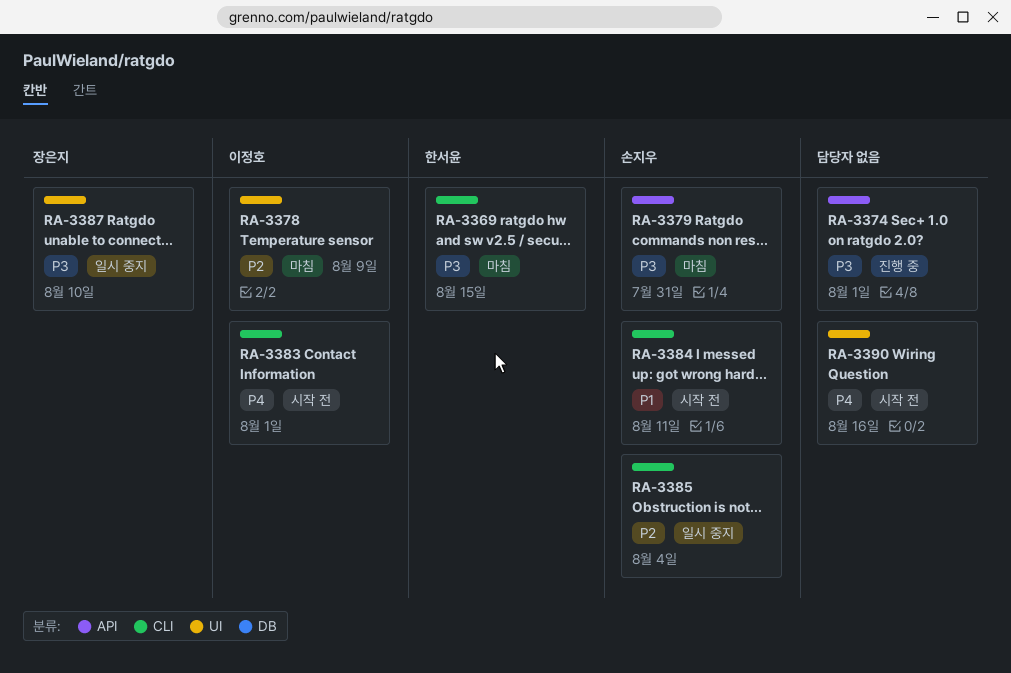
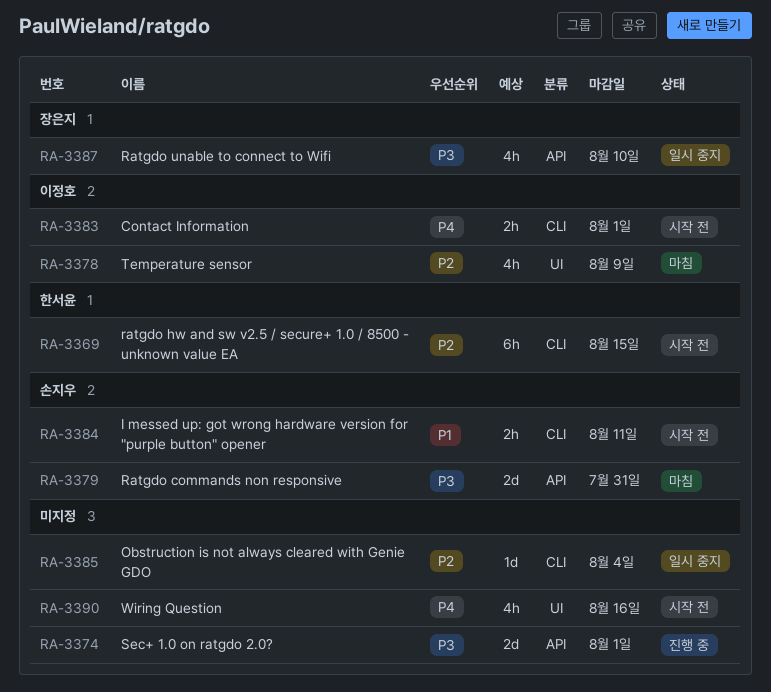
RA-3369, status: 마침 -> 시작 전
RA-3369, priority: P3 -> P2
RA-3385, owner: 손지우 -> none
RA-3387, label: UI -> API

